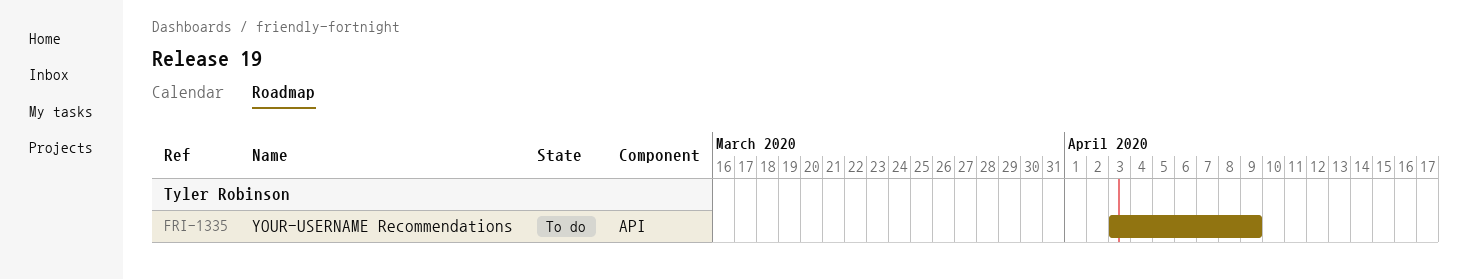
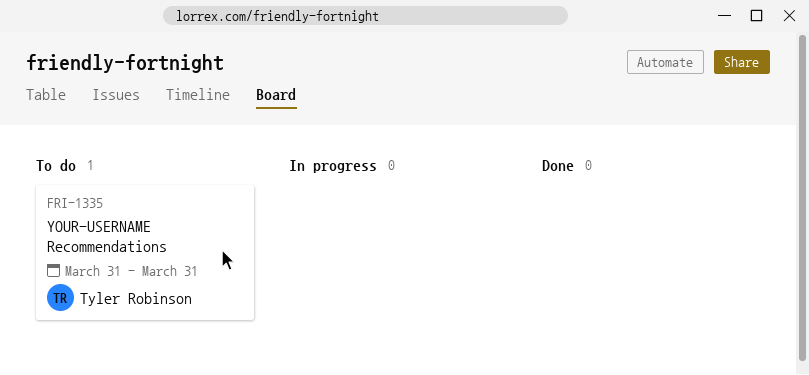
FRI-1335, start: Apr 3 -> Mar 31
FRI-1335, due: Apr 9 -> Mar 31

